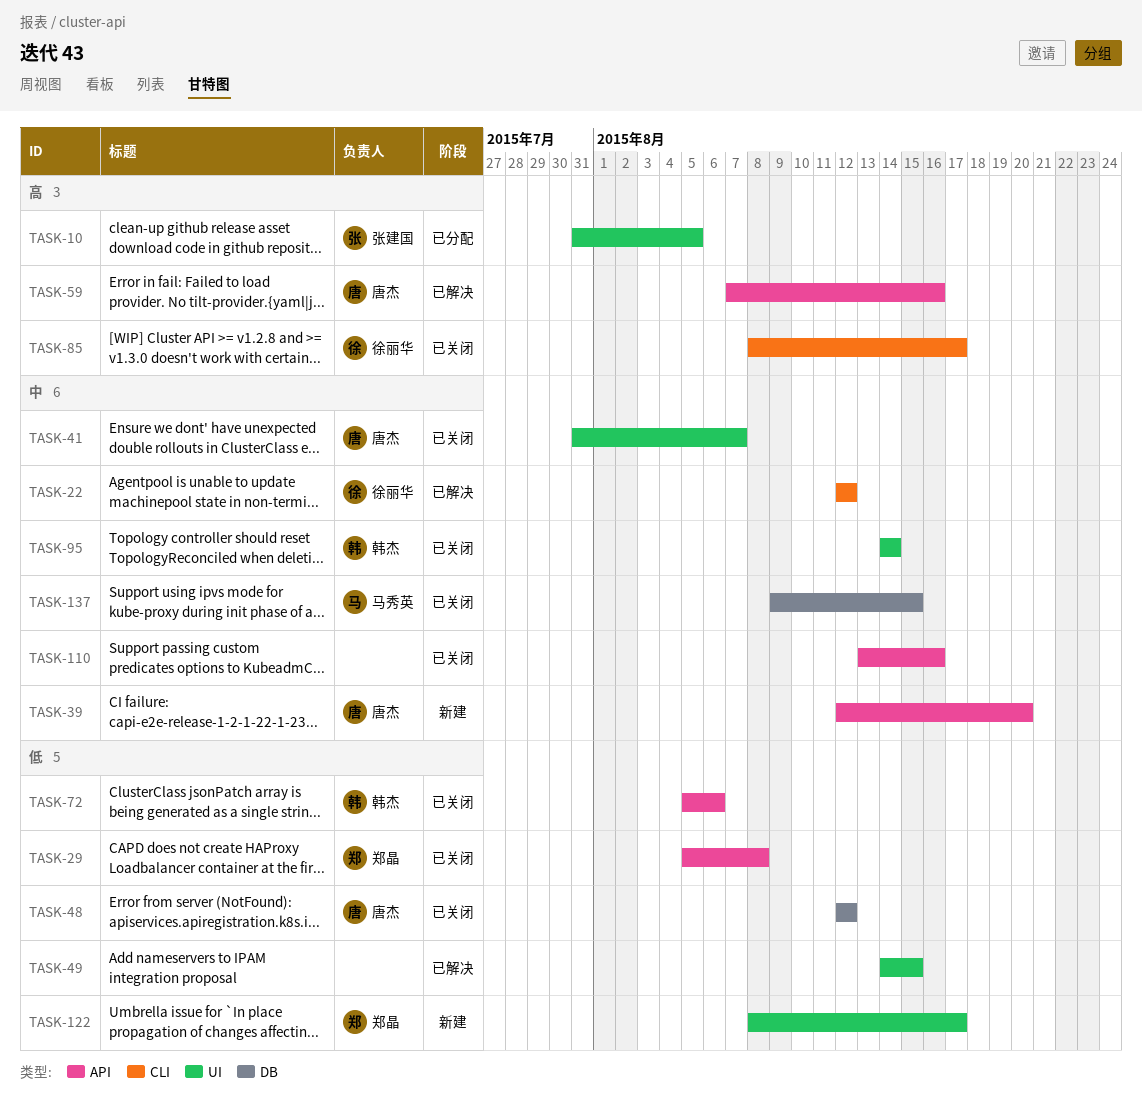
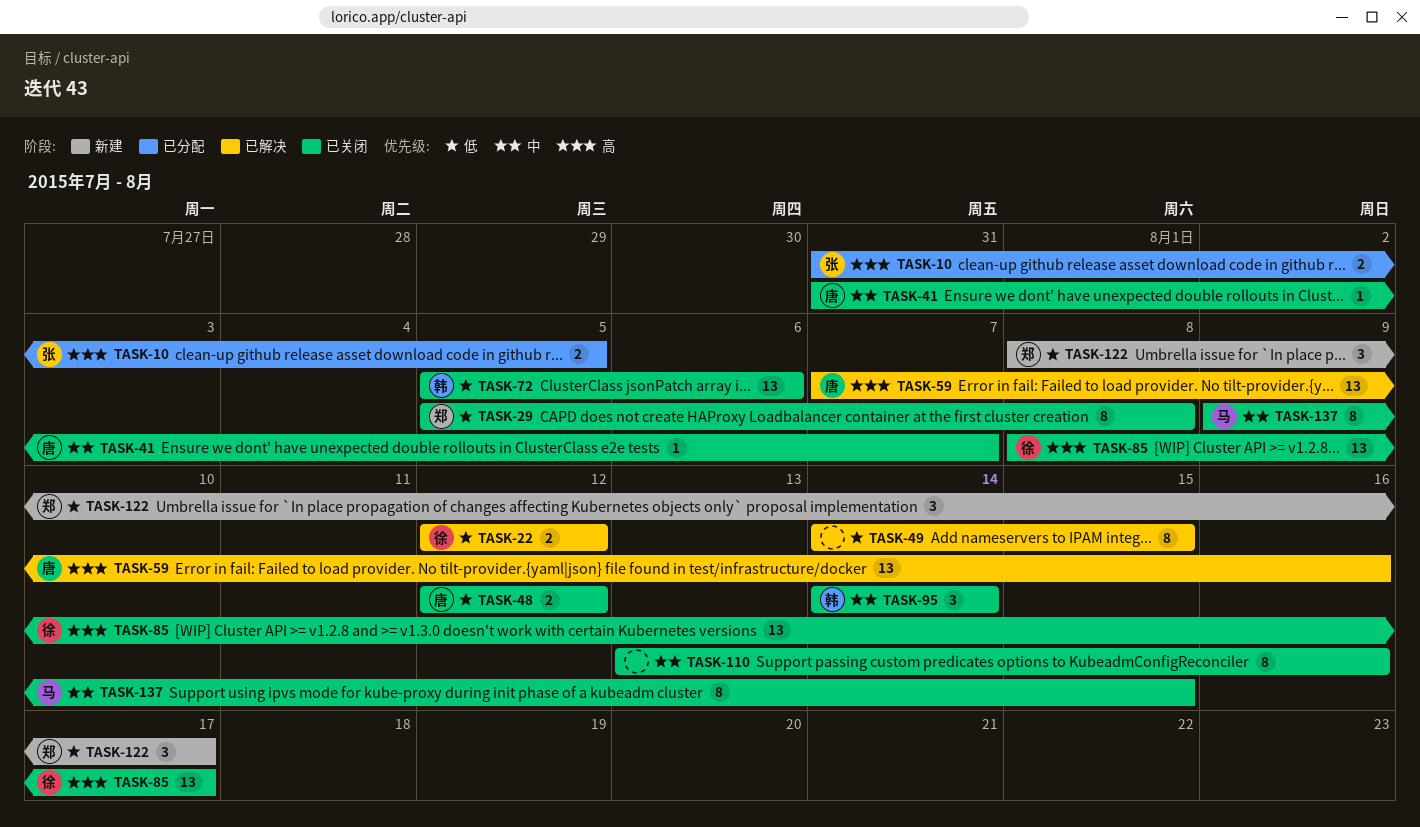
TASK-22, priority: 中 -> 低
TASK-39: present -> none

